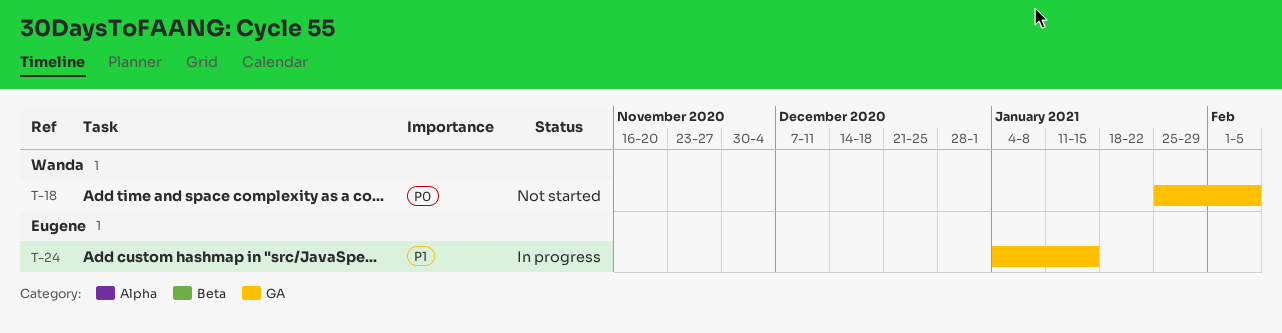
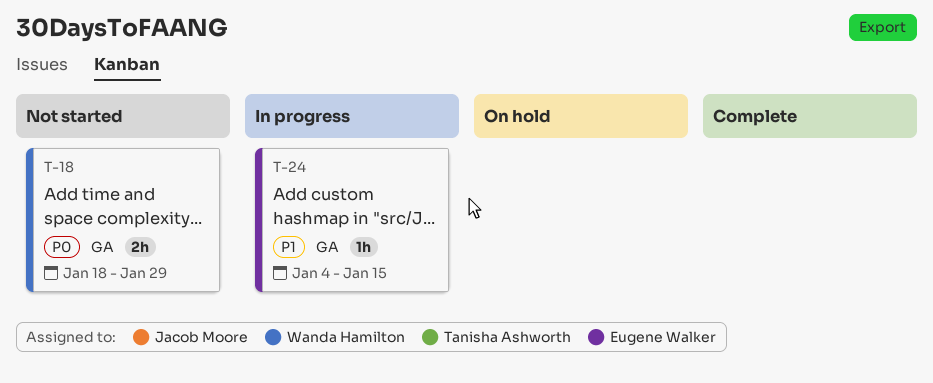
T-18, start: Jan 25 -> Jan 18
T-18, due: Feb 5 -> Jan 29

